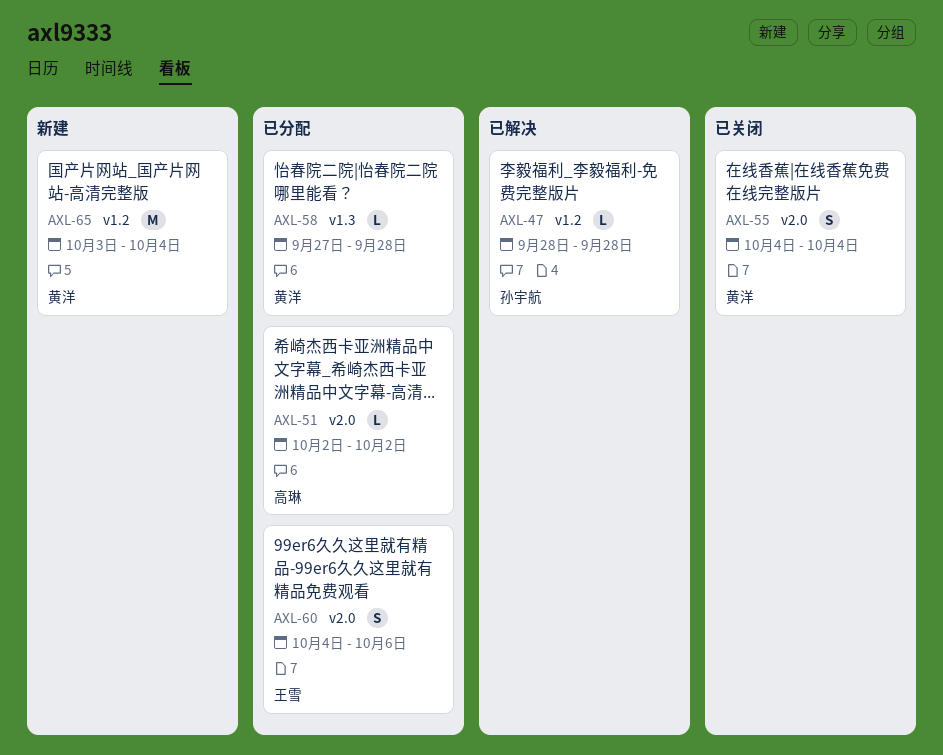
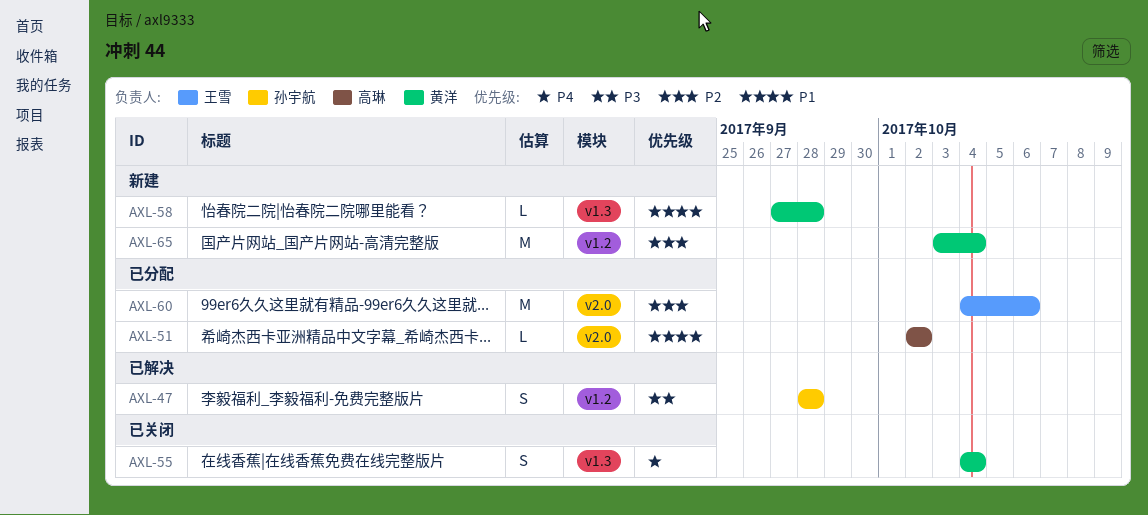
AXL-47, estimate: L -> S
AXL-55, label: v2.0 -> v1.3
AXL-58, status: 已分配 -> 新建
AXL-60, estimate: S -> M

